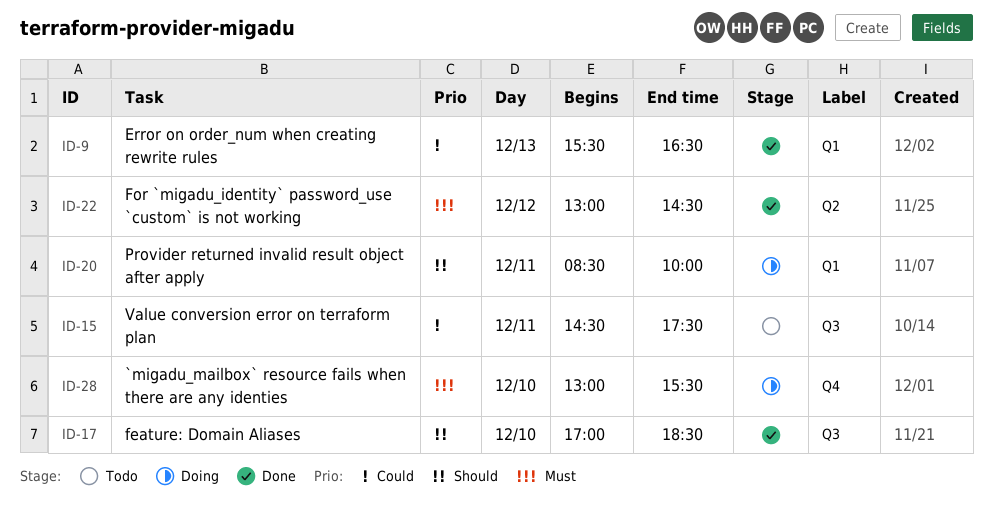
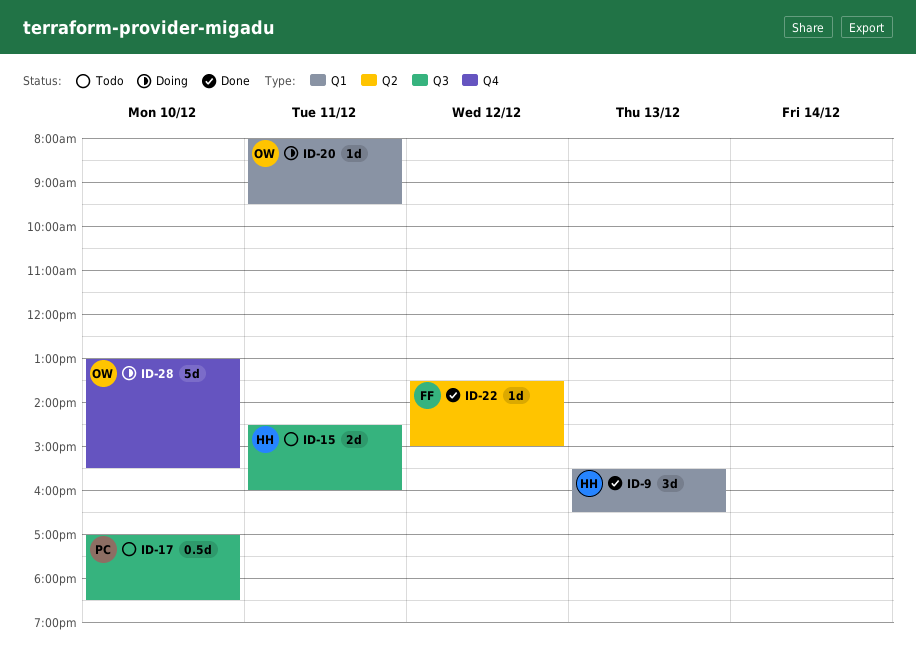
ID-15, ends: 17:30 -> 16:00
ID-17, status: Done -> Todo
ID-20, begins: 08:30 -> 08:00
ID-20, ends: 10:00 -> 09:30
ID-22, begins: 13:00 -> 13:30
ID-22, ends: 14:30 -> 15:00

